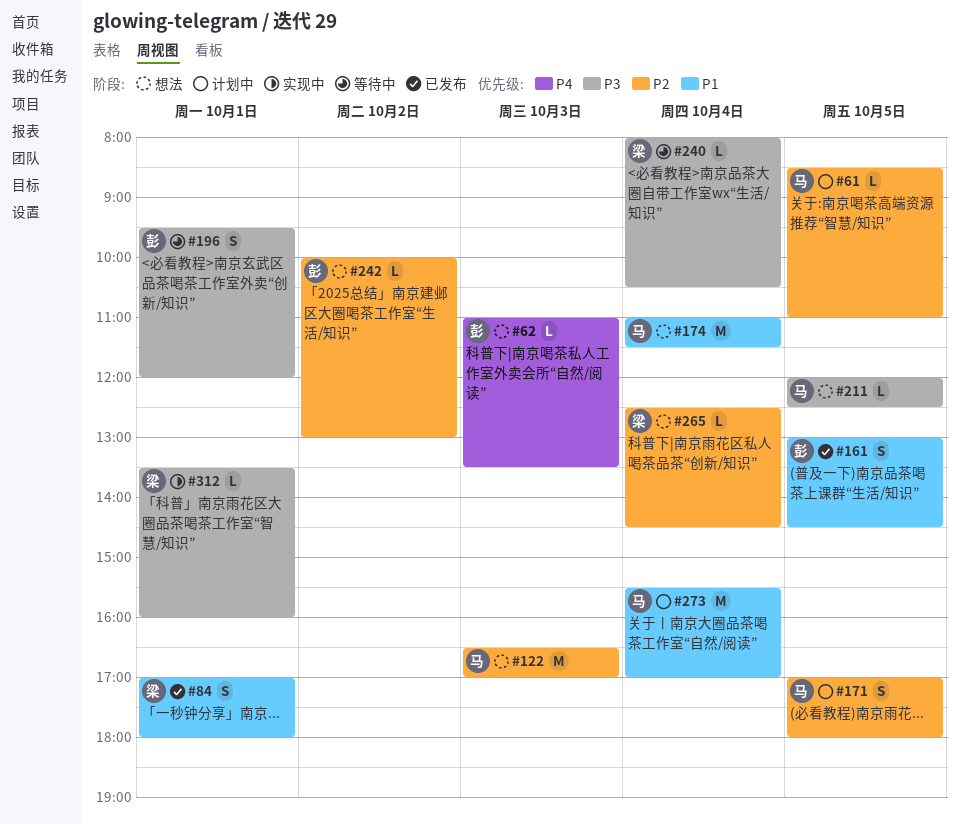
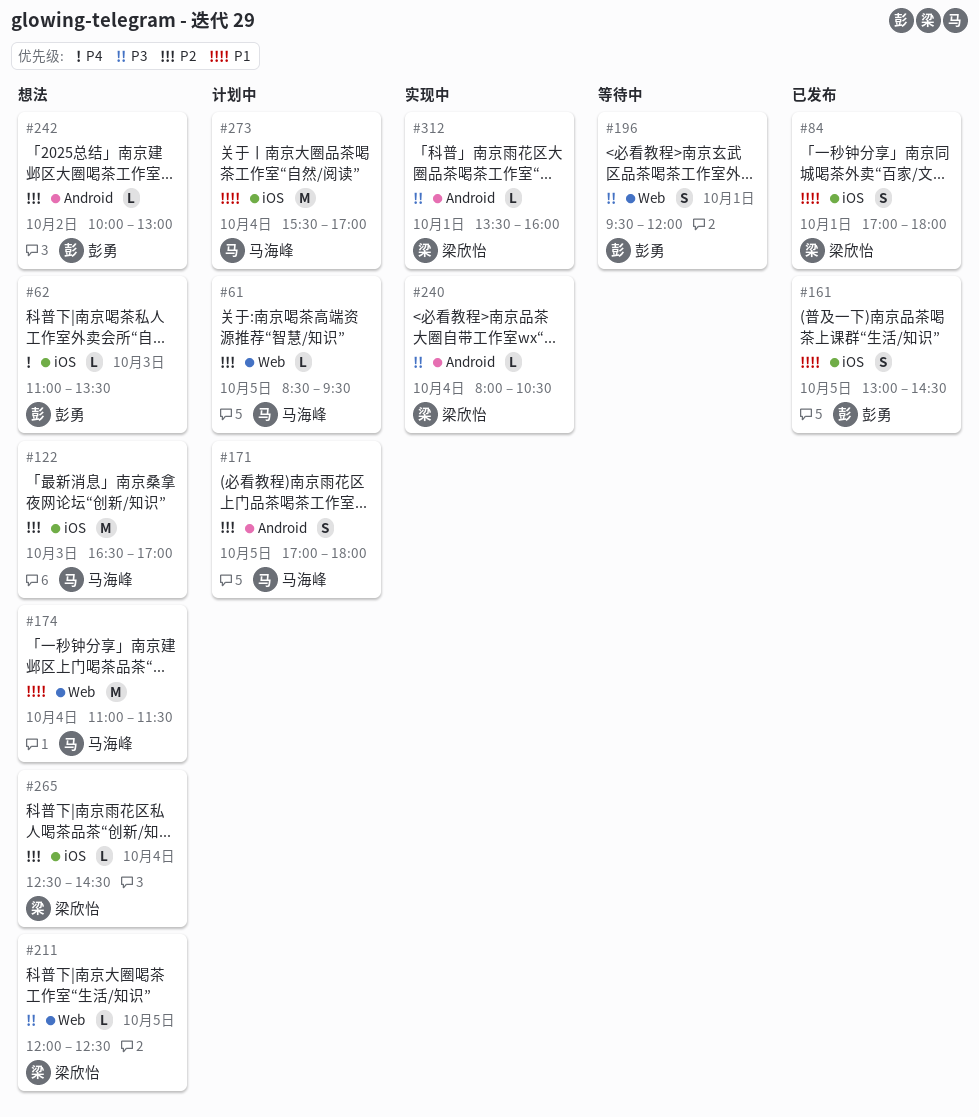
#61, ends: 11:00 -> 09:30
#211, owner: 马海峰 -> 梁欣怡
#240, status: 等待中 -> 实现中

